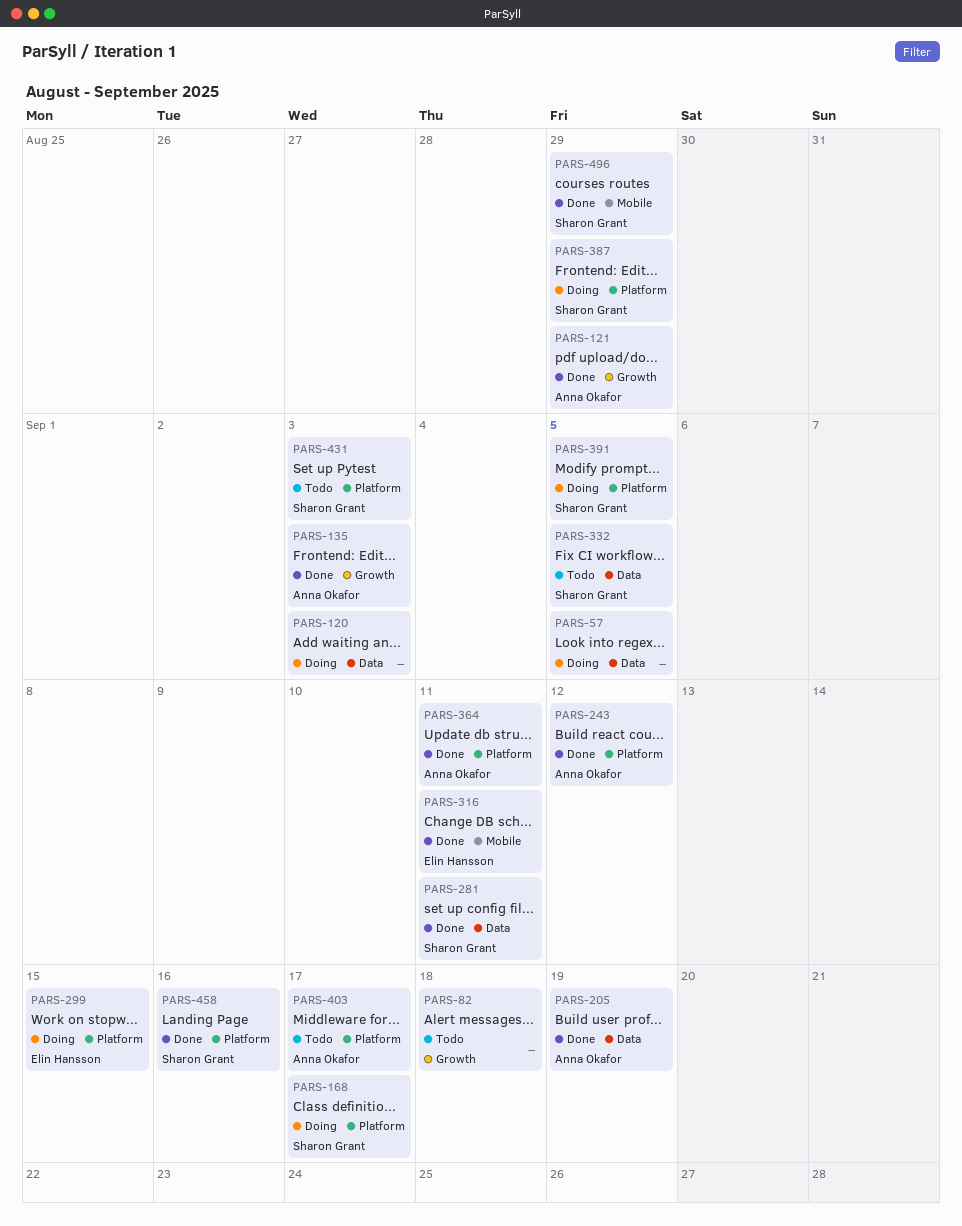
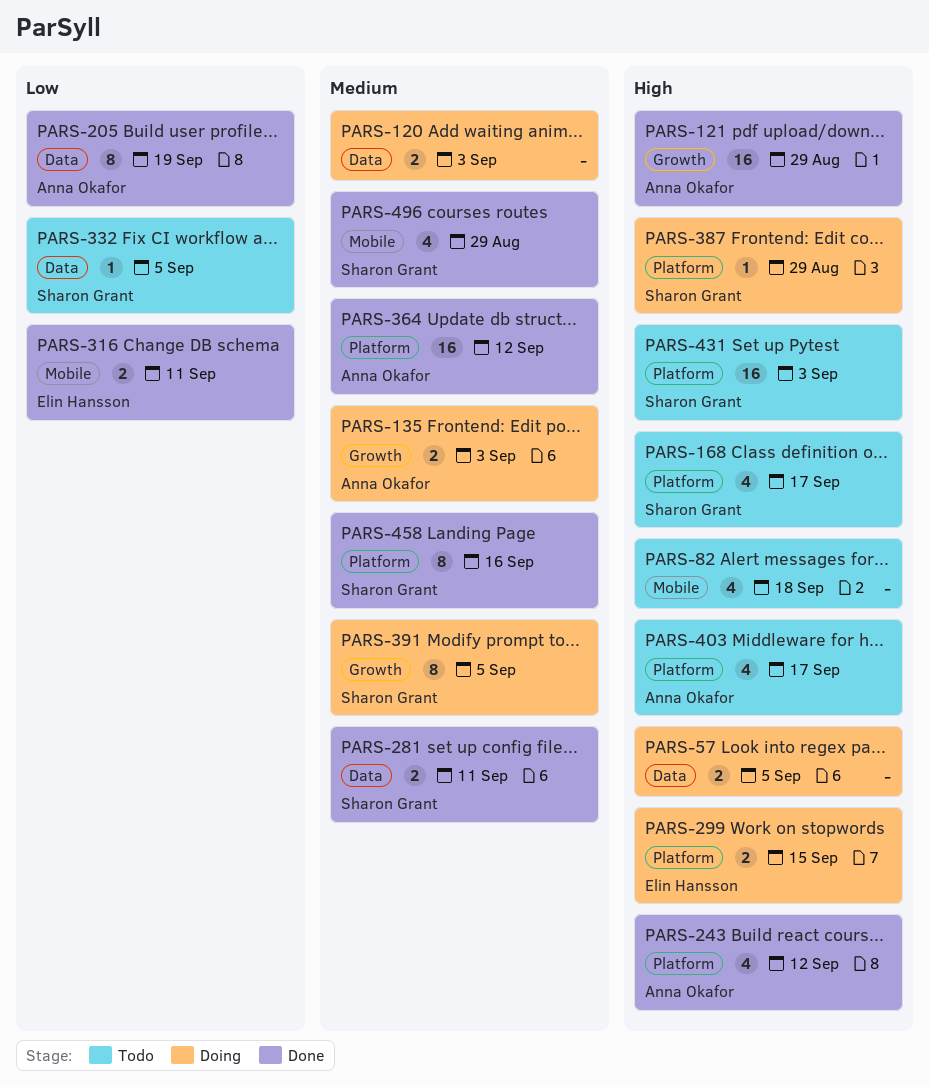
PARS-82, label: Growth -> Mobile
PARS-135, status: Done -> Doing
PARS-168, status: Doing -> Todo
PARS-364, due: Sep 11 -> Sep 12
PARS-391, label: Platform -> Growth

